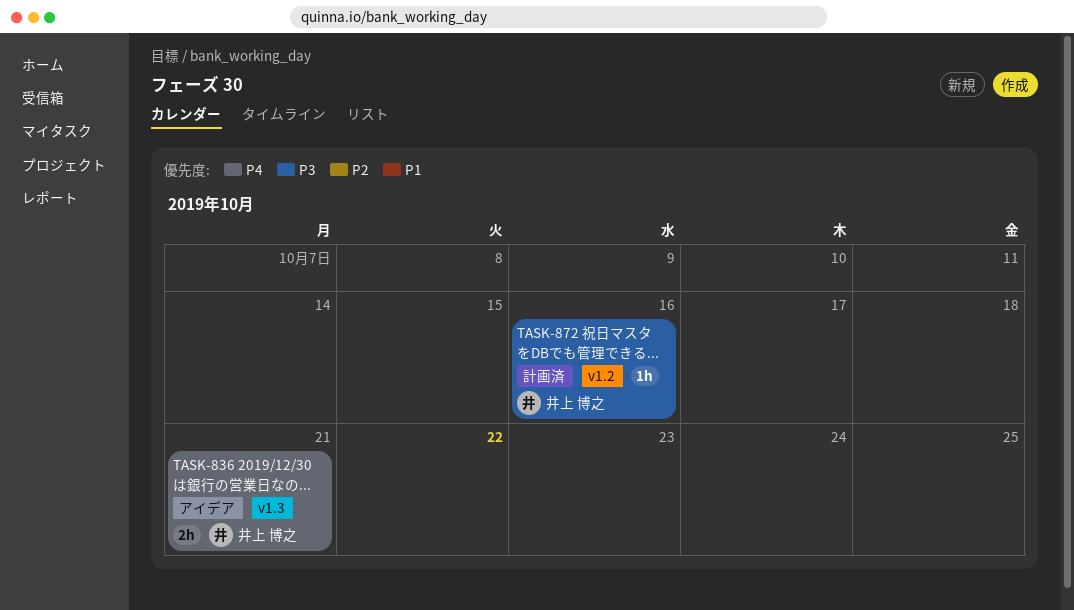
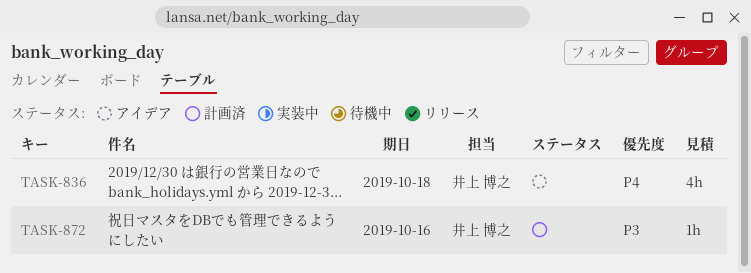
TASK-836, estimate: 2h -> 4h
TASK-836, due: Oct 21 -> Oct 18

